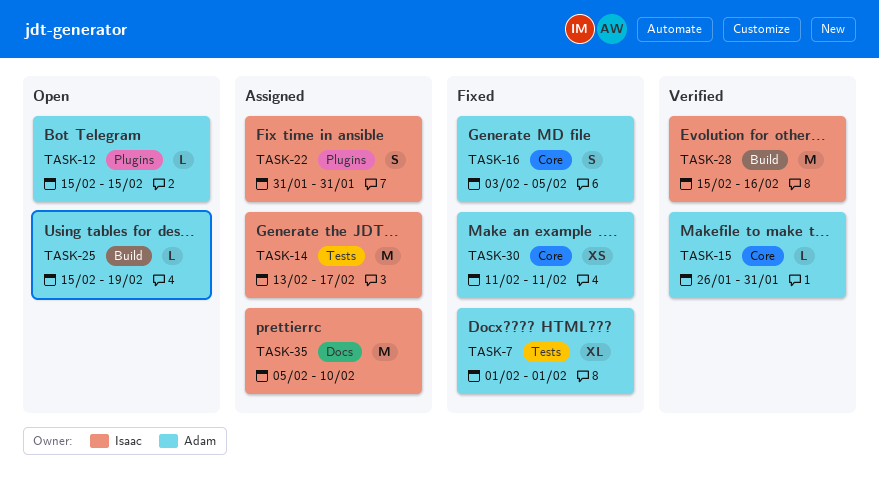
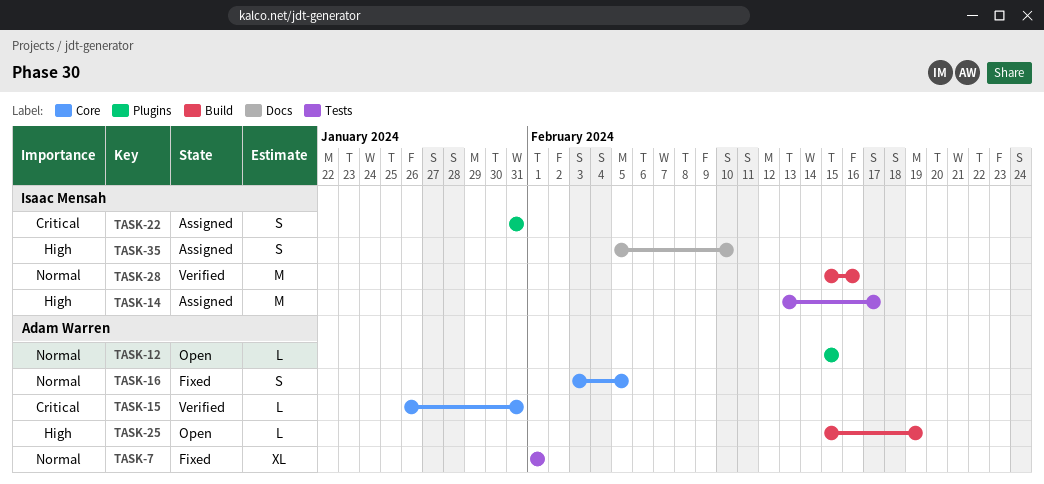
TASK-30: present -> none
TASK-35, estimate: M -> S

